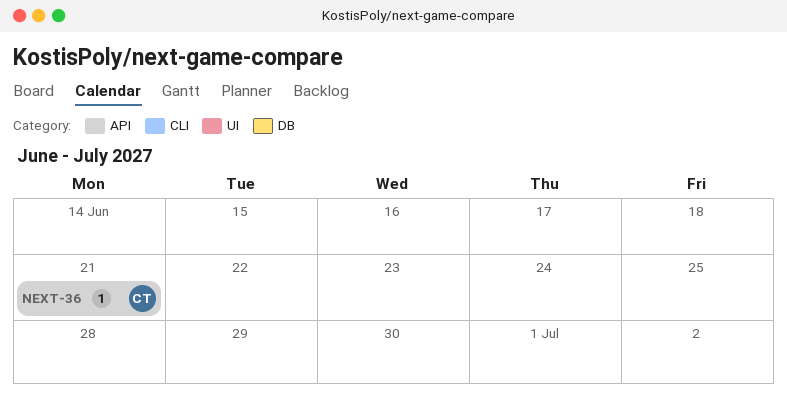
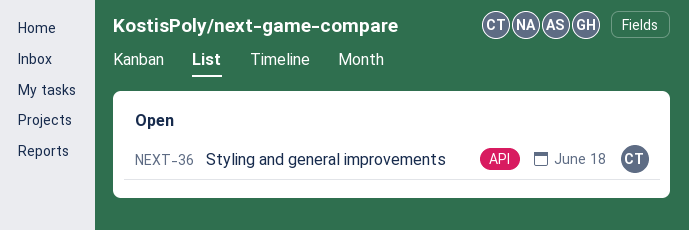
NEXT-36, due: Jun 21 -> Jun 18

